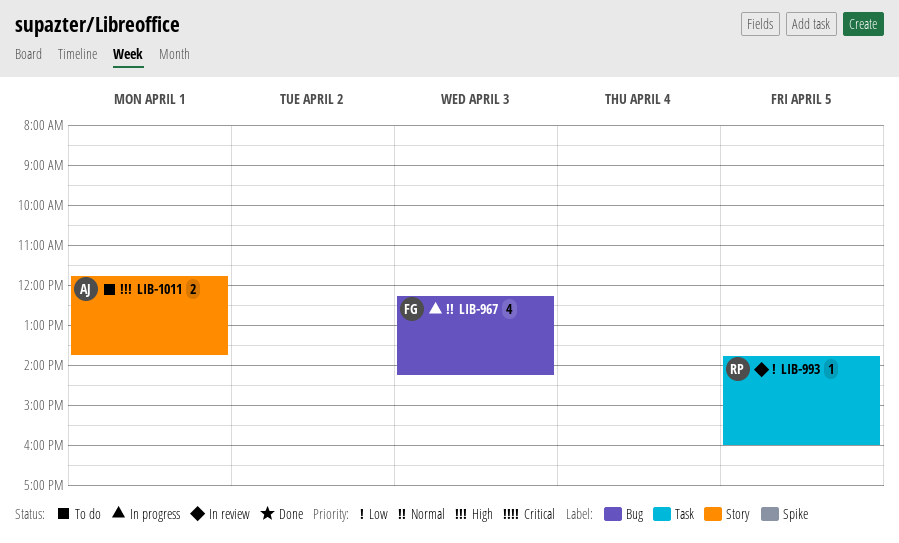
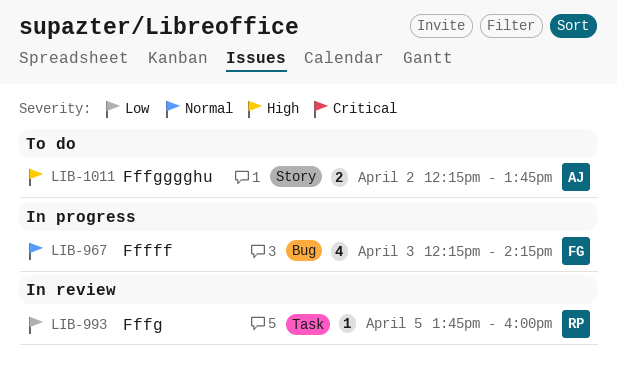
LIB-1011, day: Apr 1 -> Apr 2
LIB-1011, begins: 11:45 -> 12:15

